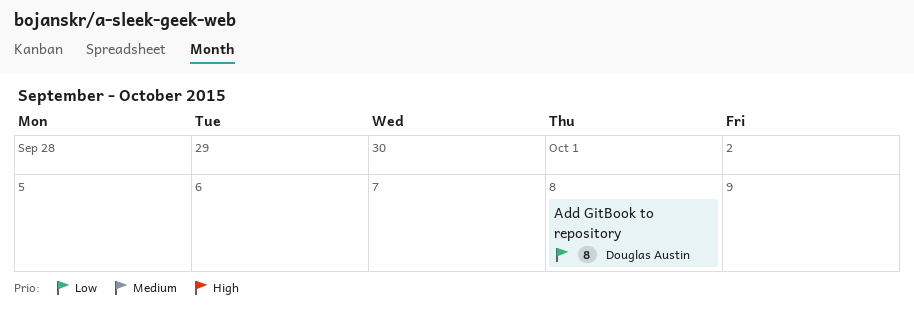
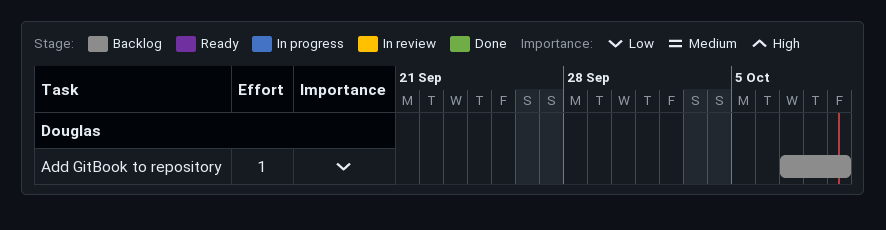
Add GitBook to repository, estimate: 8 -> 1
Add GitBook to repository, due: Oct 8 -> Oct 9

